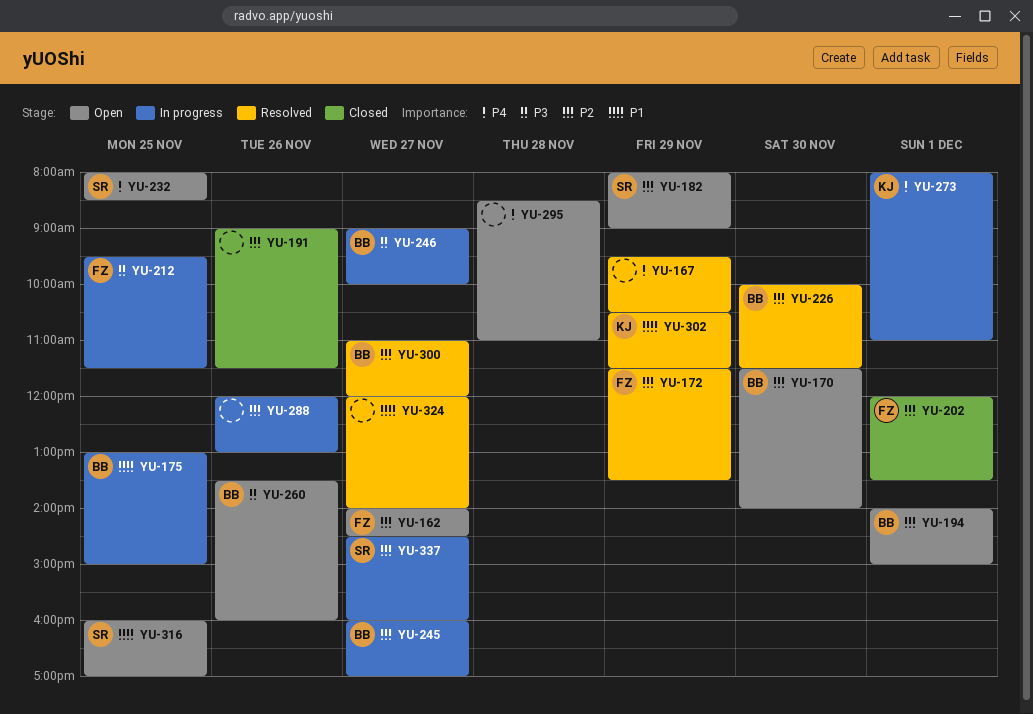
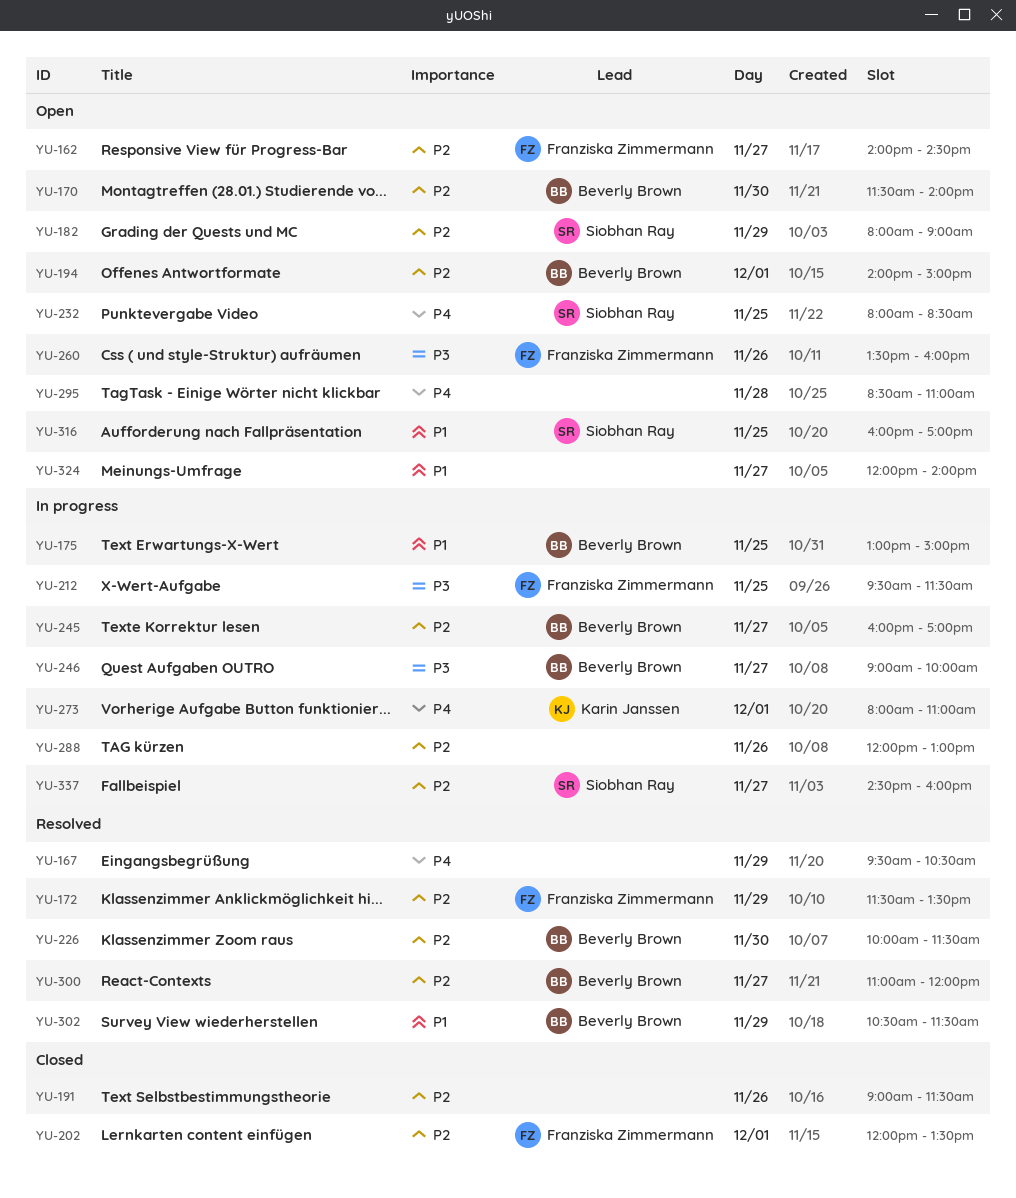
YU-260, owner: Beverly Brown -> Franziska Zimmermann
YU-302, owner: Karin Janssen -> Beverly Brown
YU-324, status: Resolved -> Open

